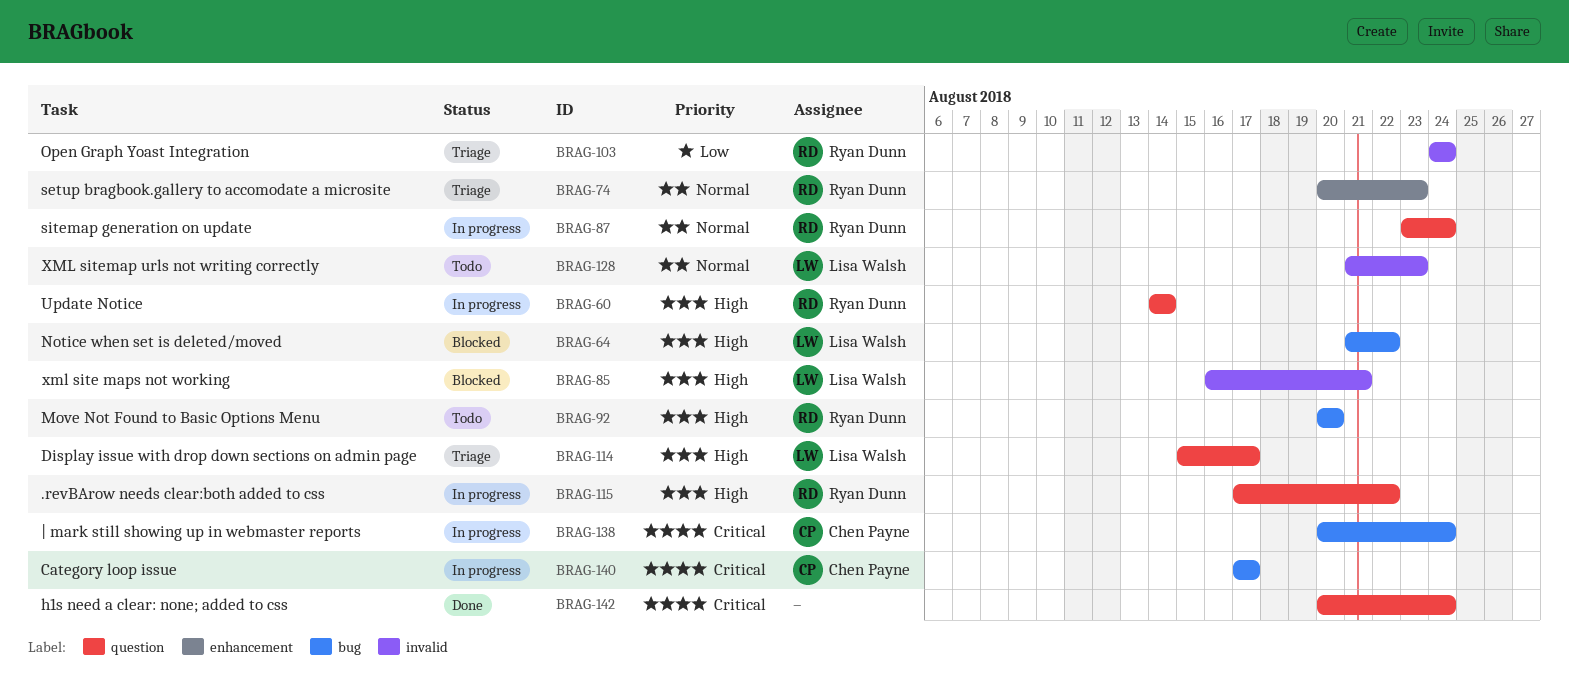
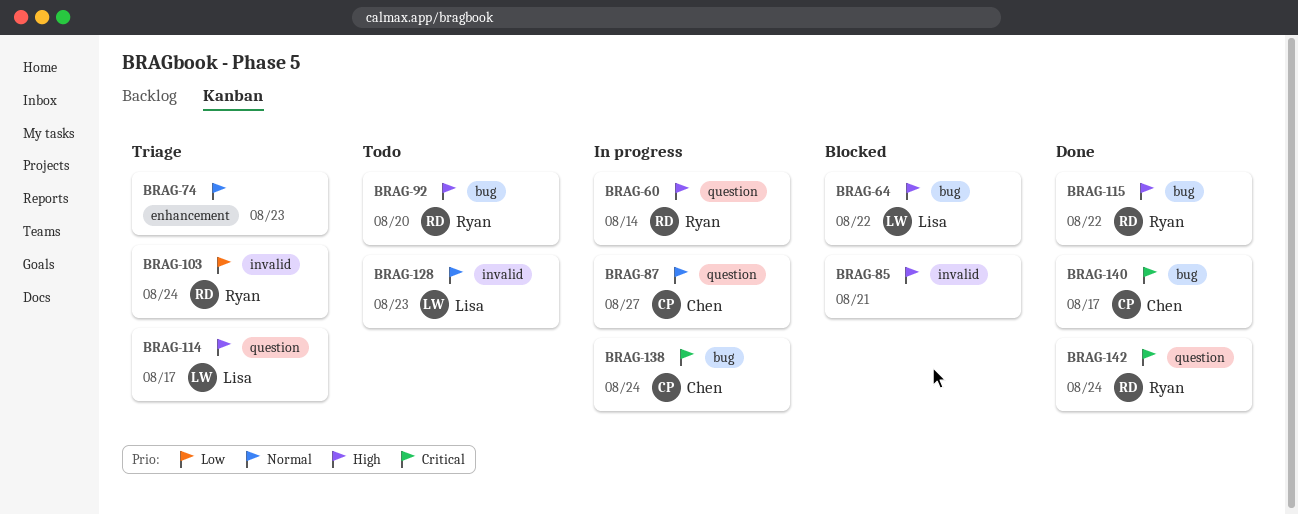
BRAG-74, owner: Ryan Dunn -> none
BRAG-85, owner: Lisa Walsh -> none
BRAG-87, owner: Ryan Dunn -> Chen Payne
BRAG-87, due: Aug 24 -> Aug 27
BRAG-115, status: In progress -> Done
BRAG-115, label: question -> bug
BRAG-140, status: In progress -> Done
BRAG-142, owner: none -> Ryan Dunn

